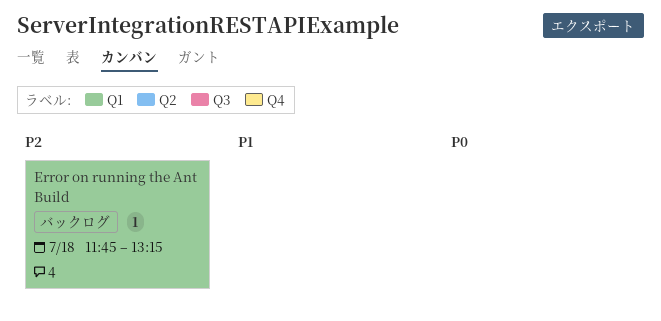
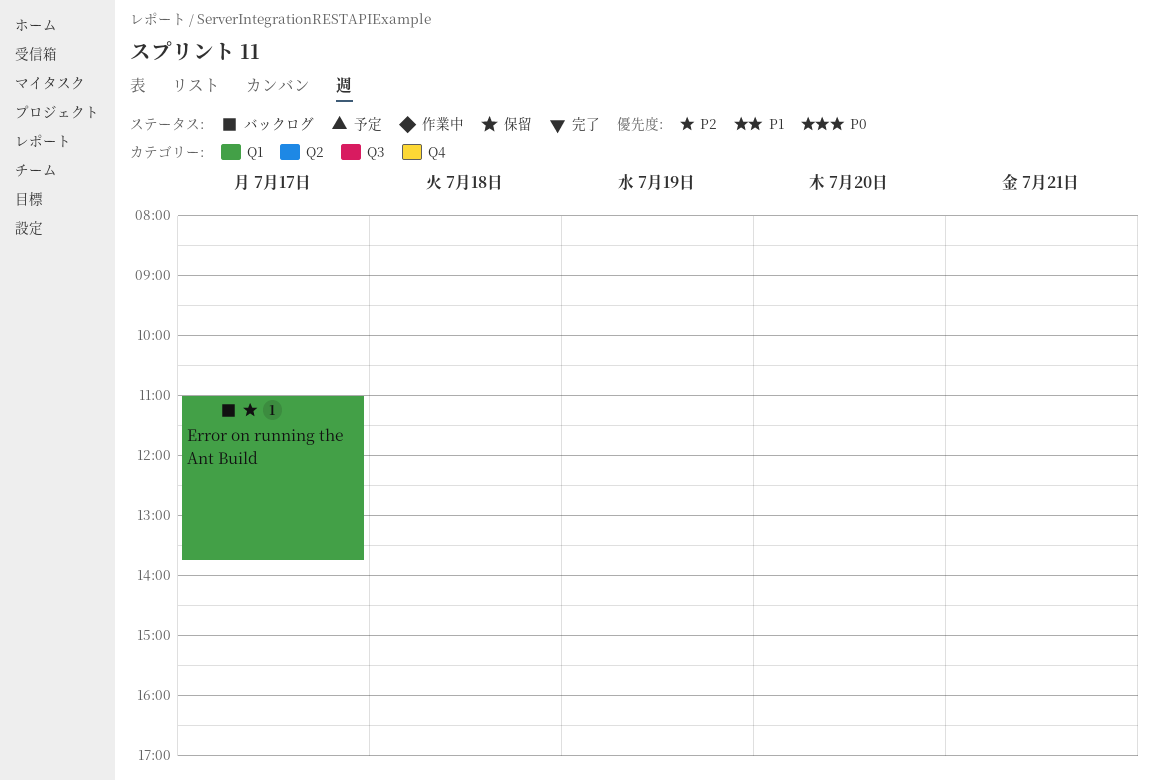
Error on running the Ant Build, day: Jul 18 -> Jul 17
Error on running the Ant Build, begins: 11:45 -> 11:00
Error on running the Ant Build, ends: 13:15 -> 13:45

